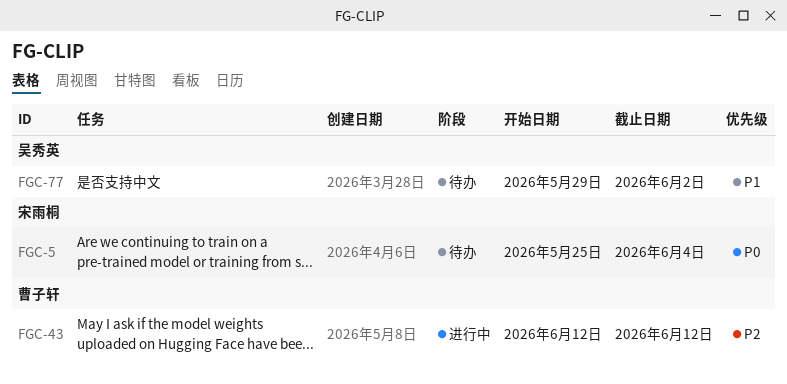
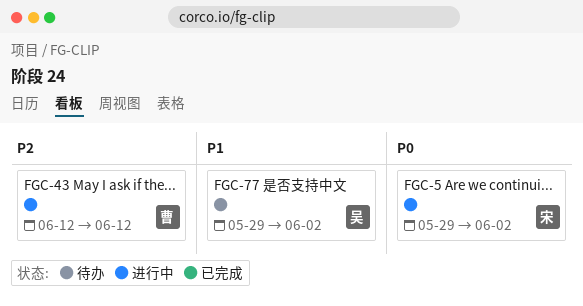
FGC-5, status: 待办 -> 进行中
FGC-5, start: May 25 -> May 29
FGC-5, due: Jun 4 -> Jun 2

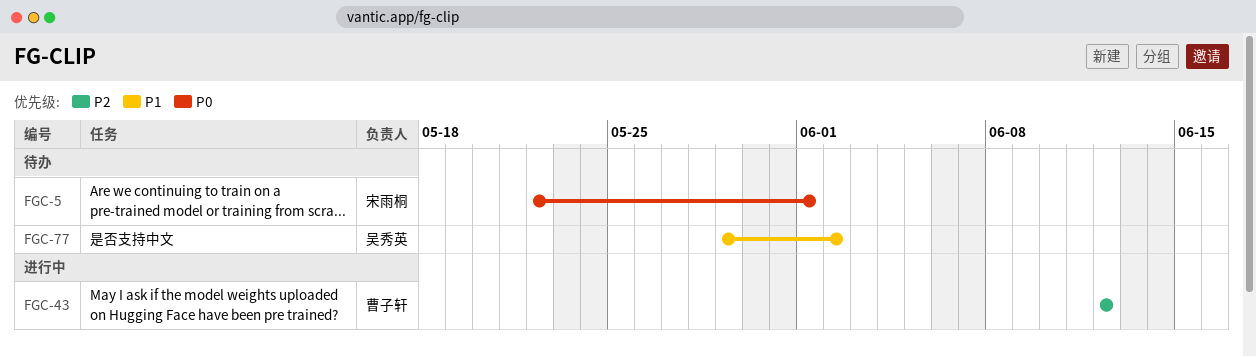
FGC-5, status: 进行中 -> 待办
FGC-5, start: May 29 -> May 22
FGC-5, due: Jun 2 -> Jun 1

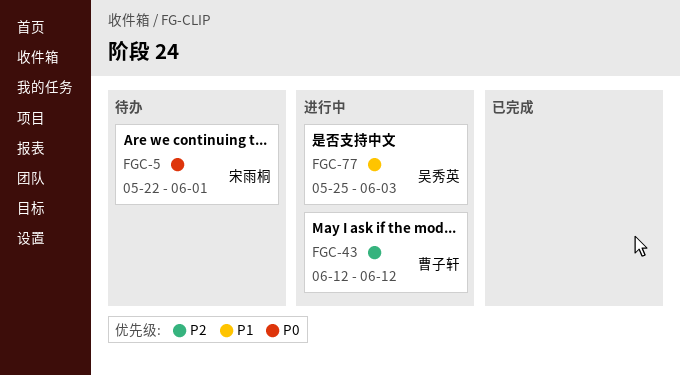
FGC-77, status: 待办 -> 进行中
FGC-77, start: May 29 -> May 25
FGC-77, due: Jun 2 -> Jun 3

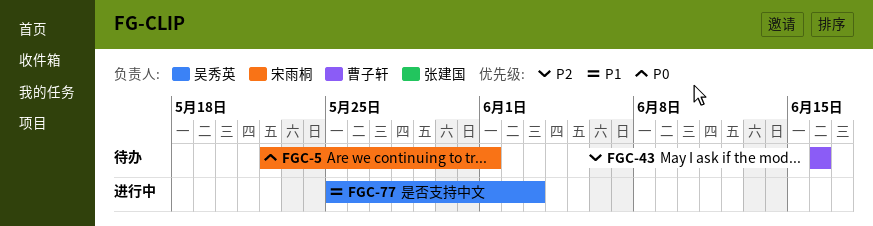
FGC-43, status: 进行中 -> 待办
FGC-43, start: Jun 12 -> Jun 16
FGC-43, due: Jun 12 -> Jun 16

